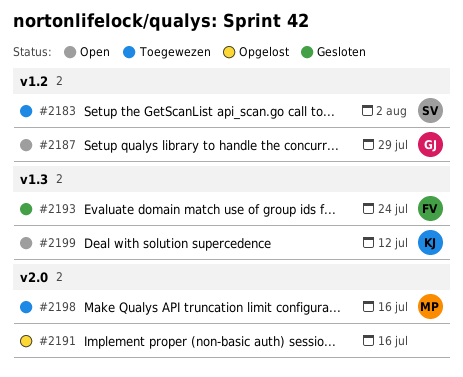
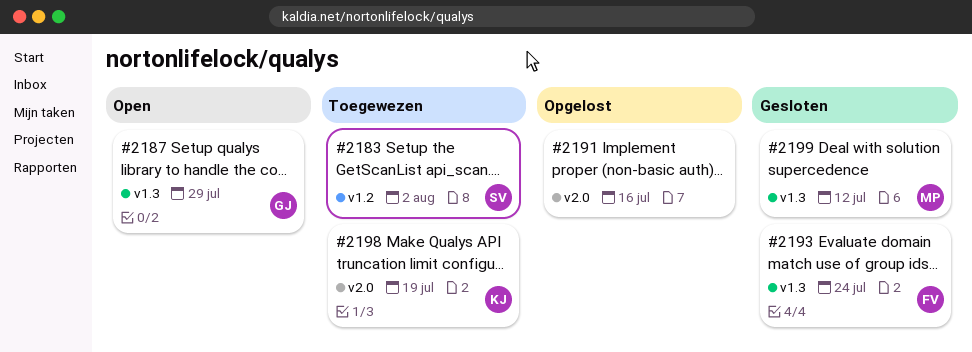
#2187, label: v1.2 -> v1.3
#2198, owner: MP -> KJ
#2198, due: Jul 16 -> Jul 19
#2199, status: Open -> Gesloten
#2199, owner: KJ -> MP

